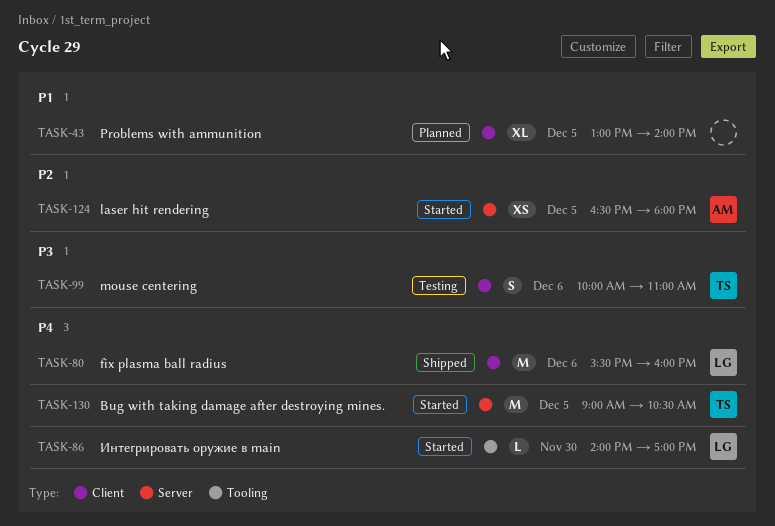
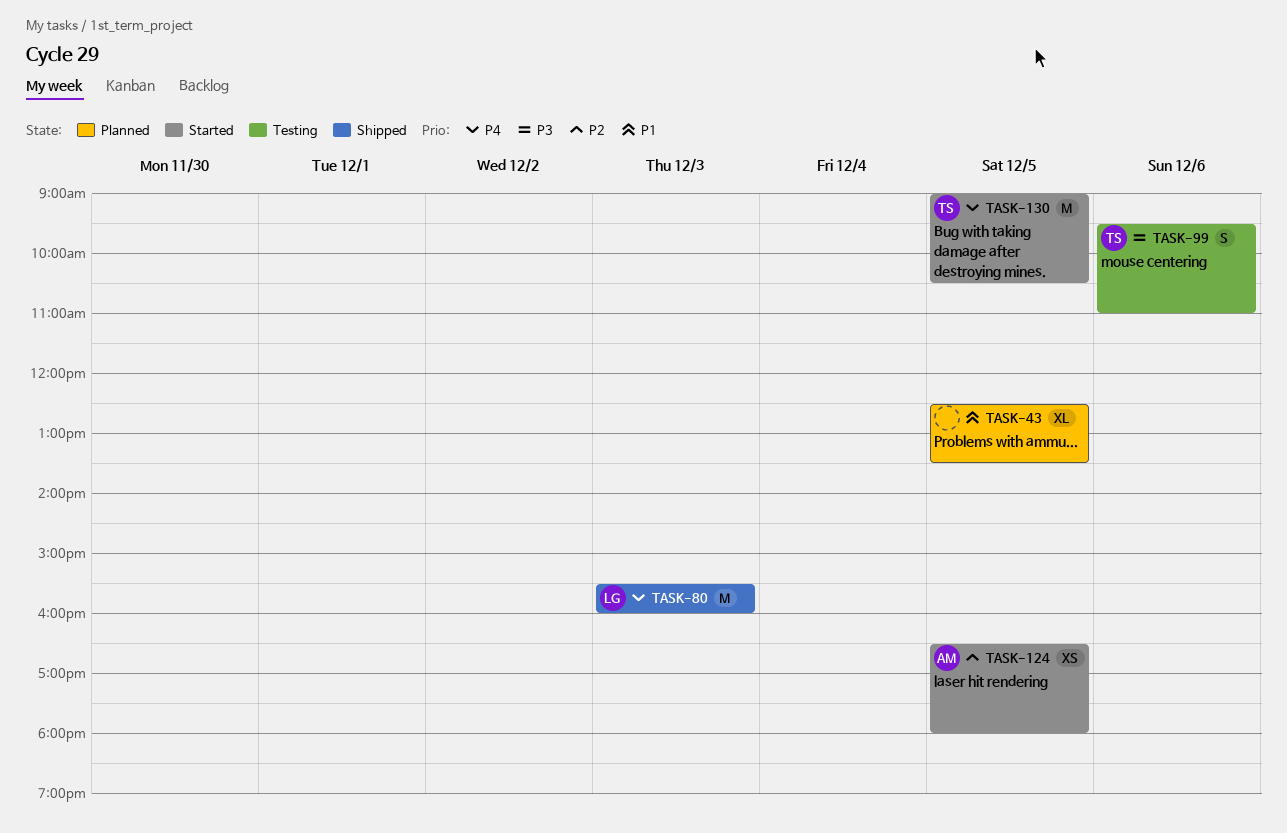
TASK-43, begins: 13:00 -> 12:30
TASK-43, ends: 14:00 -> 13:30
TASK-80, day: Dec 6 -> Dec 3
TASK-86: present -> none
TASK-99, begins: 10:00 -> 09:30

